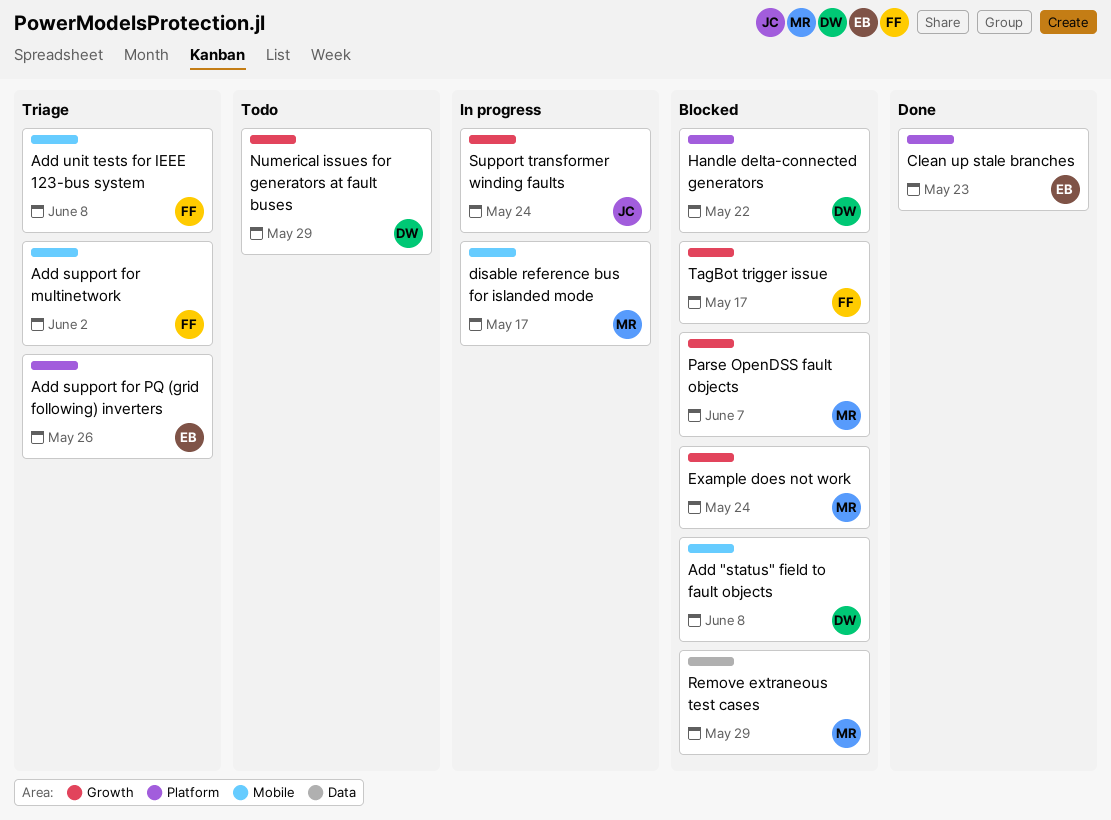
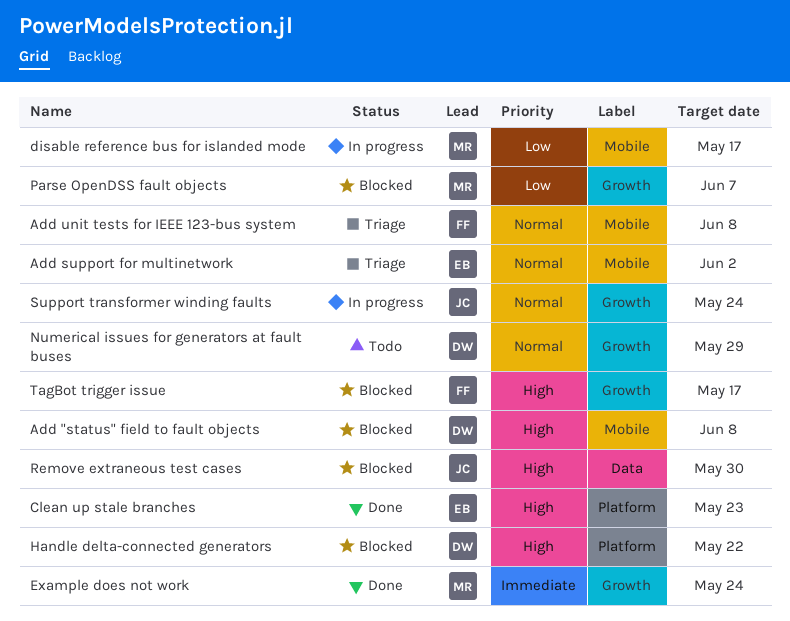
Add support for multinetwork, owner: FF -> EB
Add support for PQ (grid following) inverters: present -> none
Example does not work, status: Blocked -> Done
Remove extraneous test cases, owner: MR -> JC
Remove extraneous test cases, due: May 29 -> May 30

